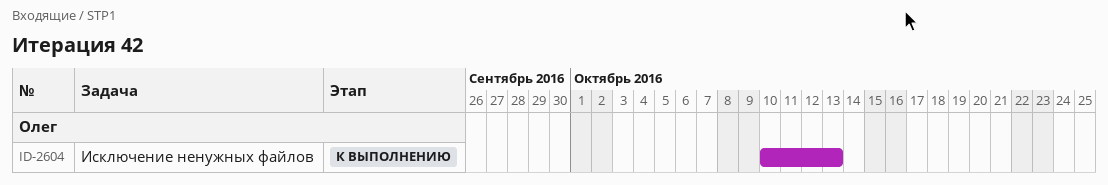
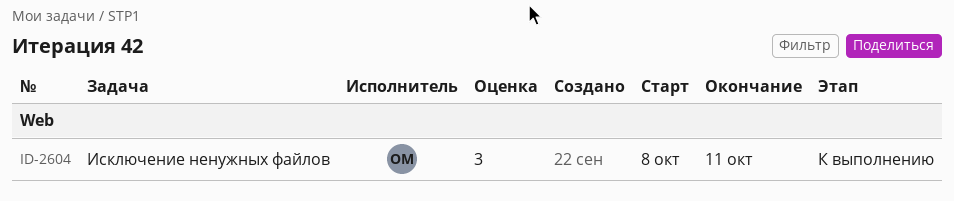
ID-2604, start: Oct 10 -> Oct 8
ID-2604, due: Oct 13 -> Oct 11

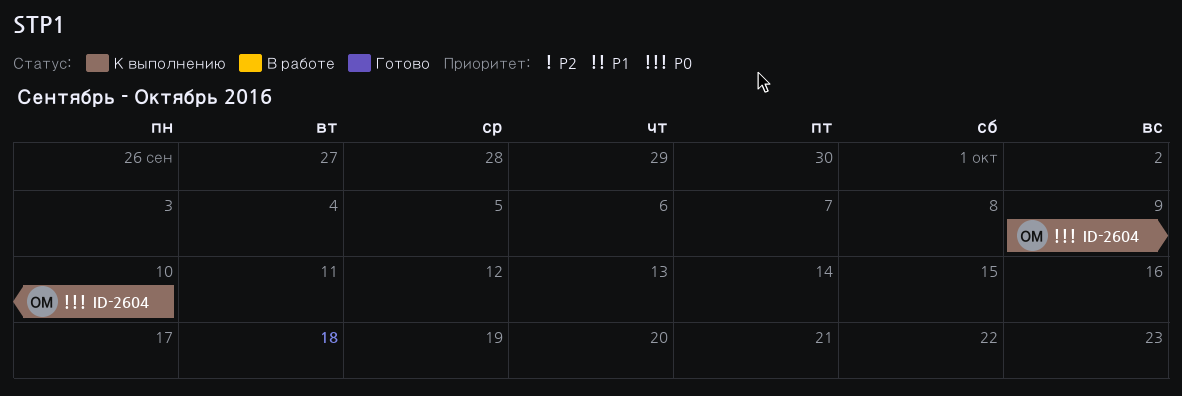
ID-2604, start: Oct 8 -> Oct 9
ID-2604, due: Oct 11 -> Oct 10

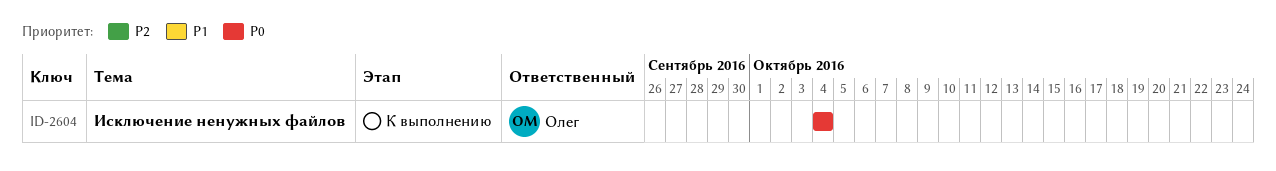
ID-2604, start: Oct 9 -> Oct 4
ID-2604, due: Oct 10 -> Oct 4

